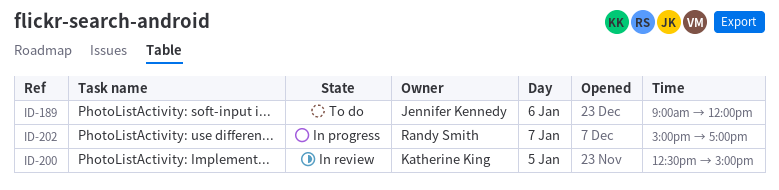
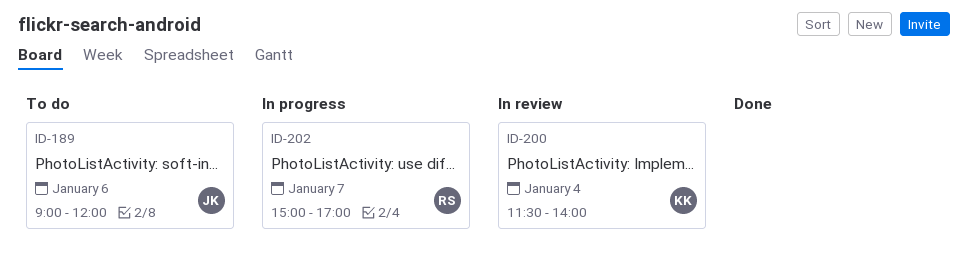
ID-200, day: Jan 5 -> Jan 4
ID-200, begins: 12:30 -> 11:30
ID-200, ends: 15:00 -> 14:00

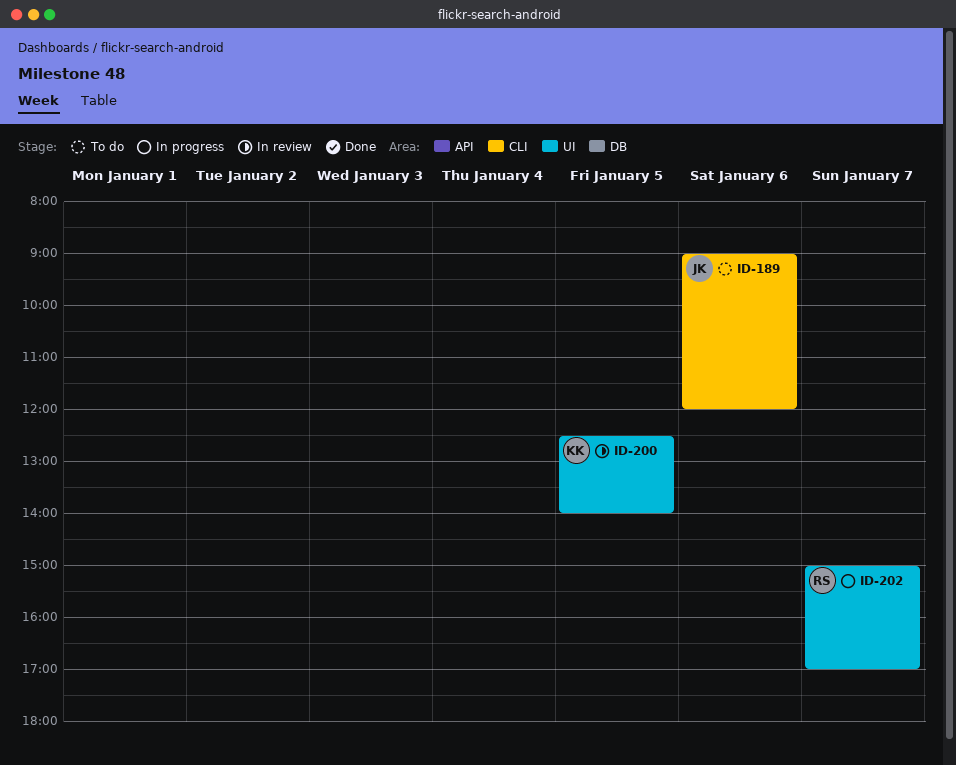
ID-200, day: Jan 4 -> Jan 5
ID-200, begins: 11:30 -> 12:30

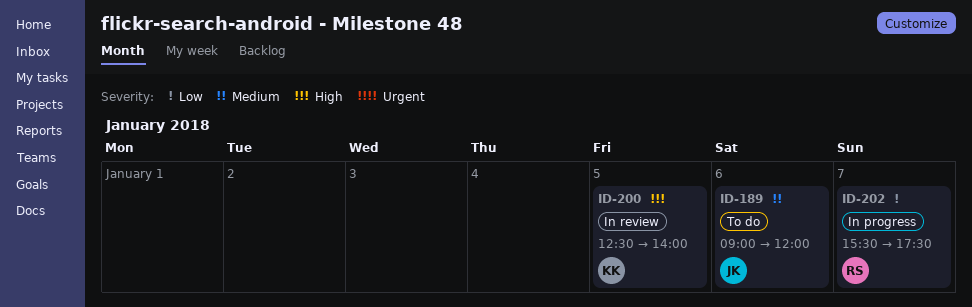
ID-202, begins: 15:00 -> 15:30
ID-202, ends: 17:00 -> 17:30

